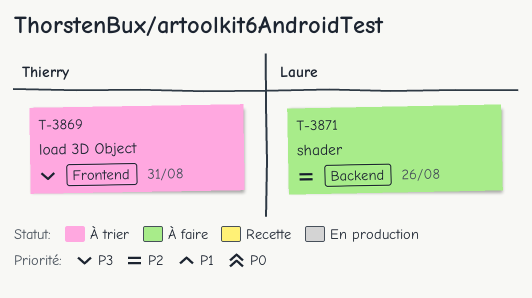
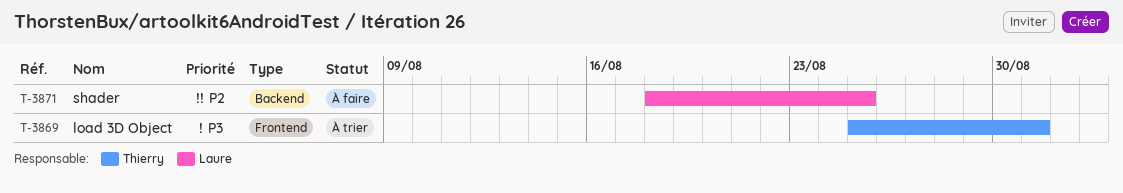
T-3871, due: Aug 26 -> Aug 25

